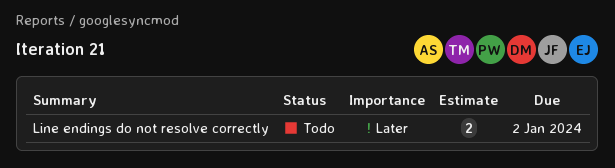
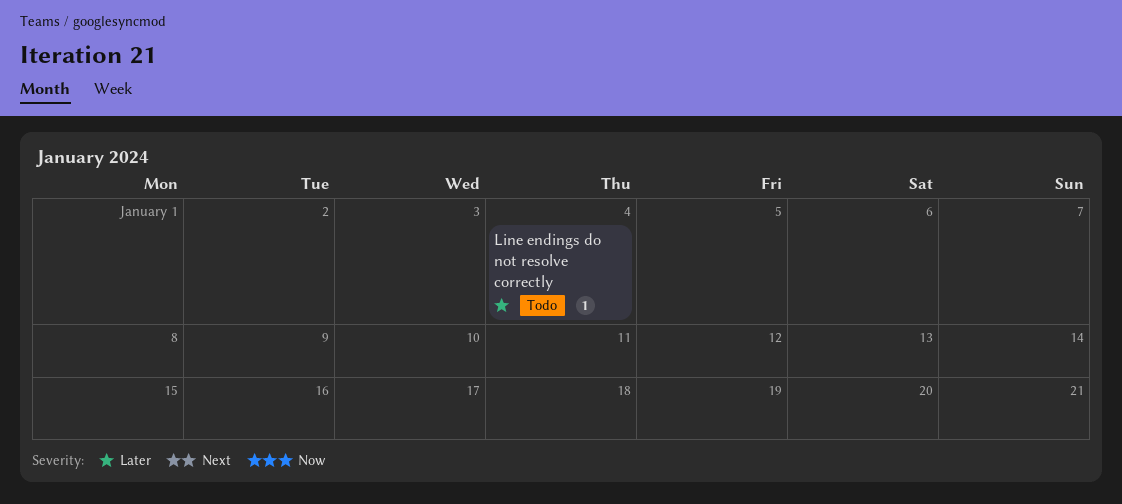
Line endings do not resolve correctly, estimate: 2 -> 1
Line endings do not resolve correctly, due: Jan 2 -> Jan 4

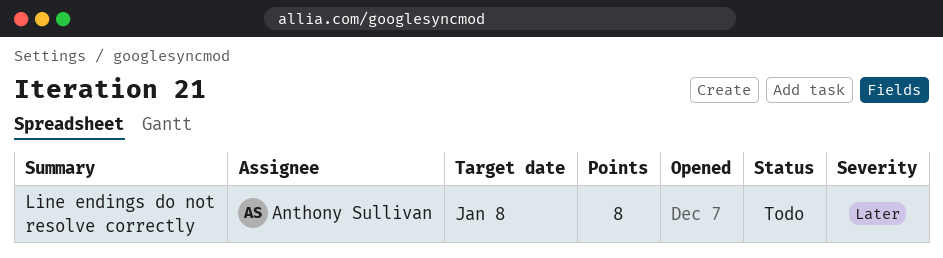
Line endings do not resolve correctly, estimate: 1 -> 8
Line endings do not resolve correctly, due: Jan 4 -> Jan 8

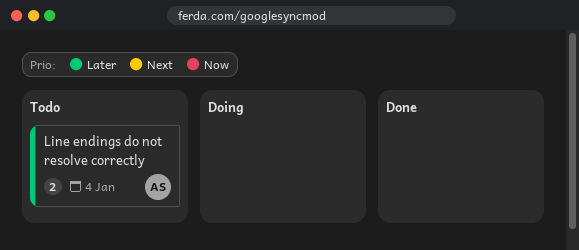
Line endings do not resolve correctly, estimate: 8 -> 2
Line endings do not resolve correctly, due: Jan 8 -> Jan 4

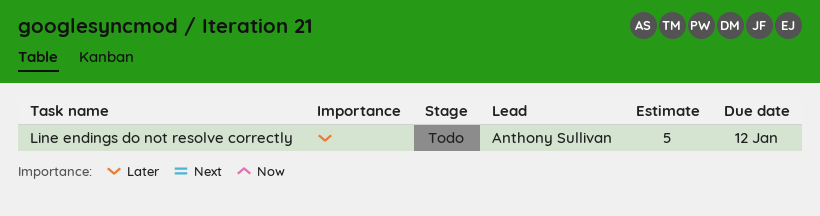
Line endings do not resolve correctly, estimate: 2 -> 5
Line endings do not resolve correctly, due: Jan 4 -> Jan 12

